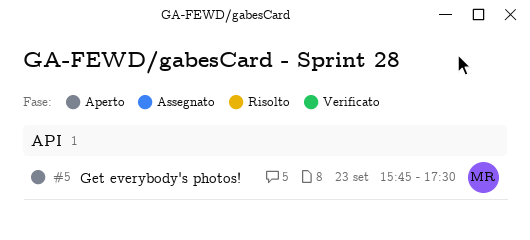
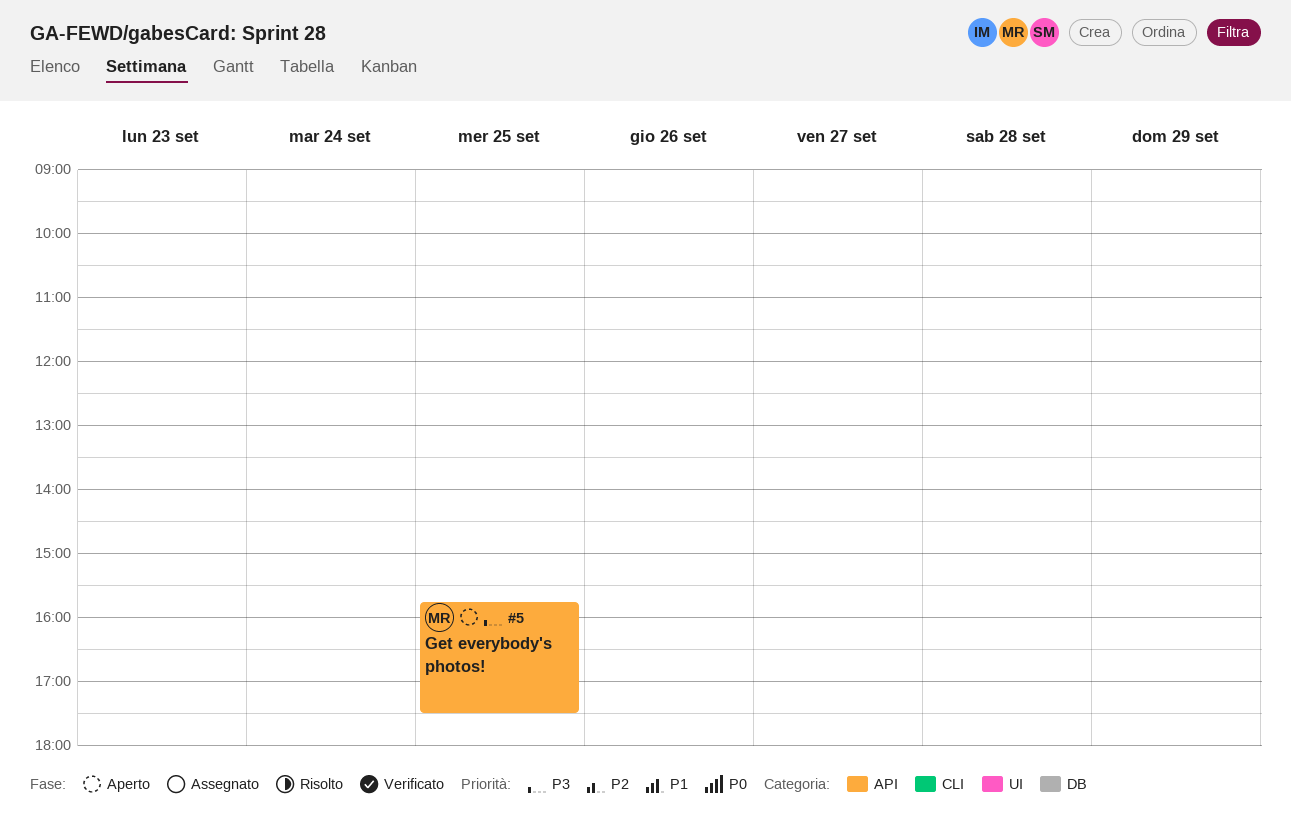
#5, day: Sep 23 -> Sep 25

